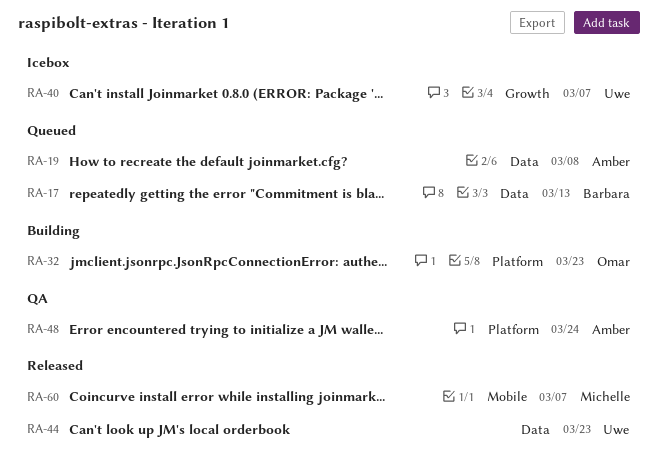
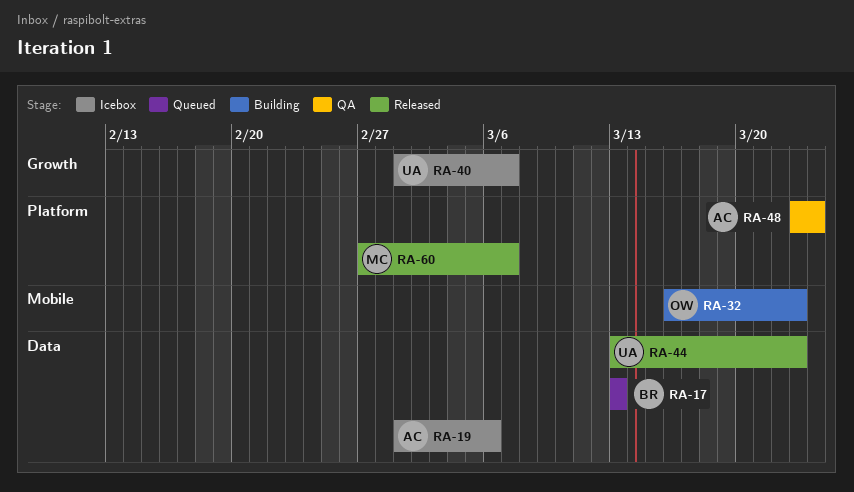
RA-19, status: Queued -> Icebox
RA-19, due: Mar 8 -> Mar 6
RA-32, label: Platform -> Mobile
RA-60, label: Mobile -> Platform

